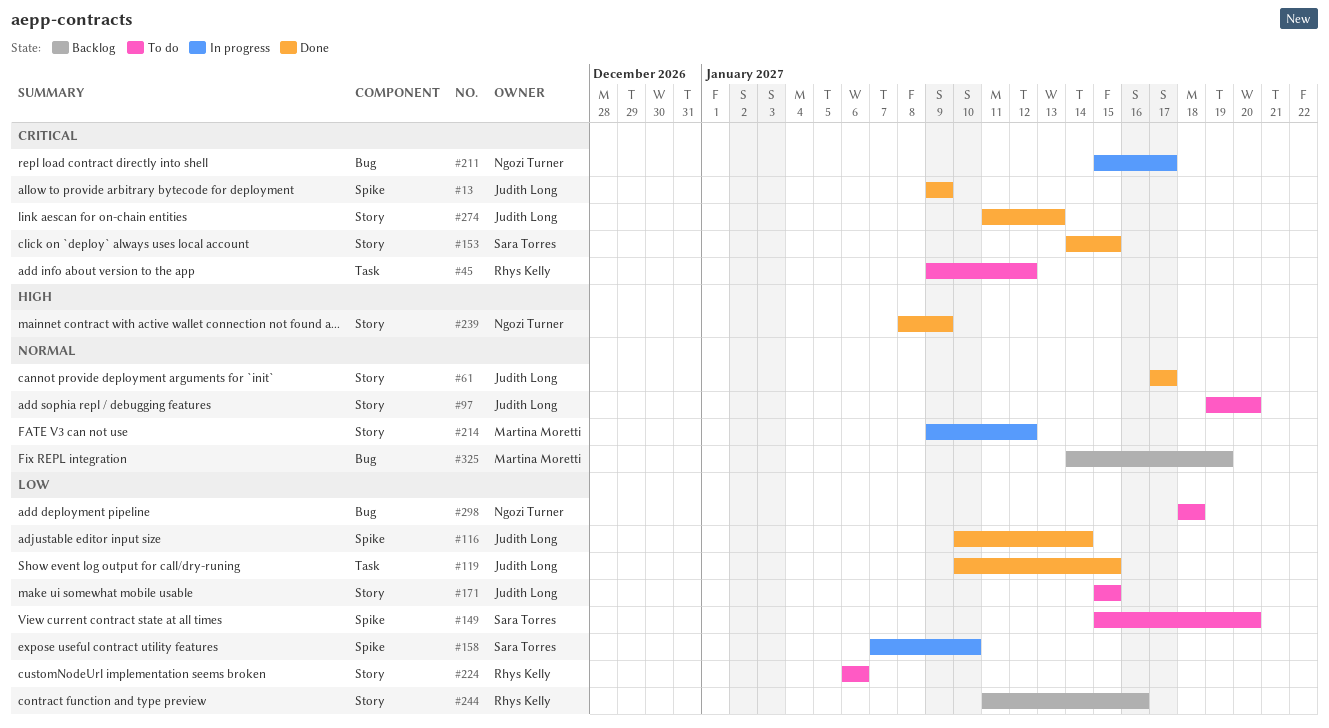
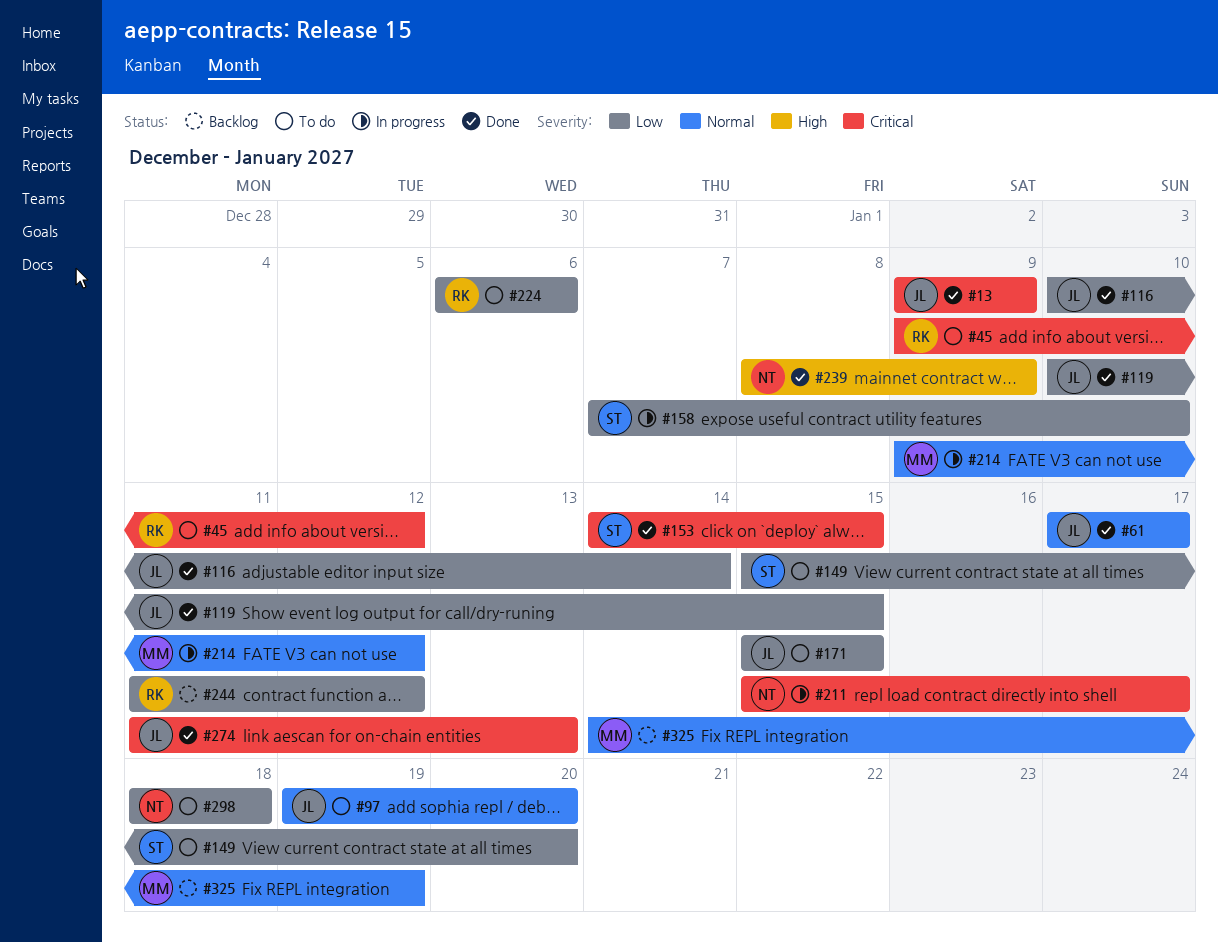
#244, due: Jan 16 -> Jan 12

